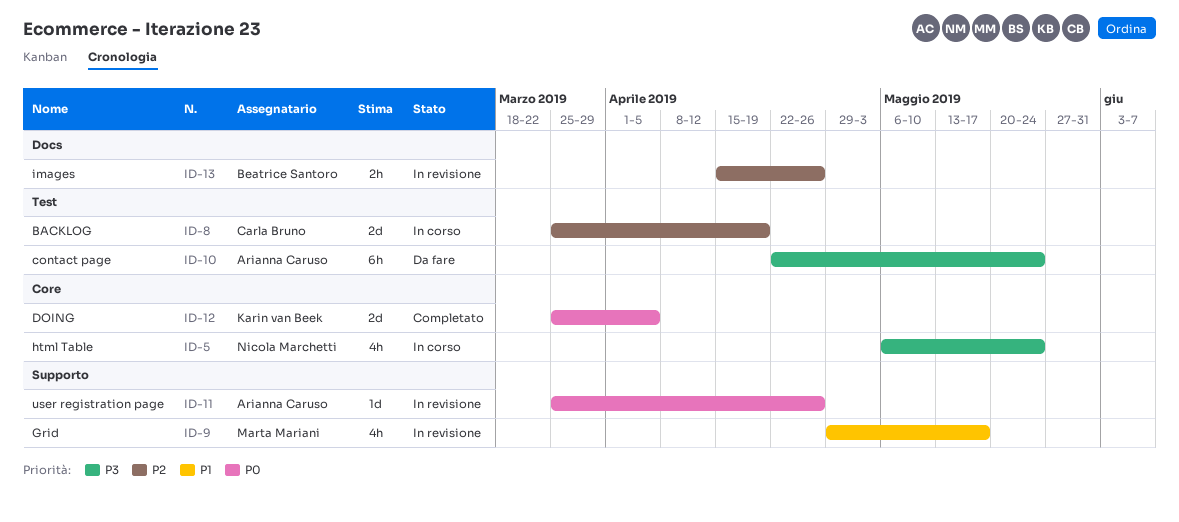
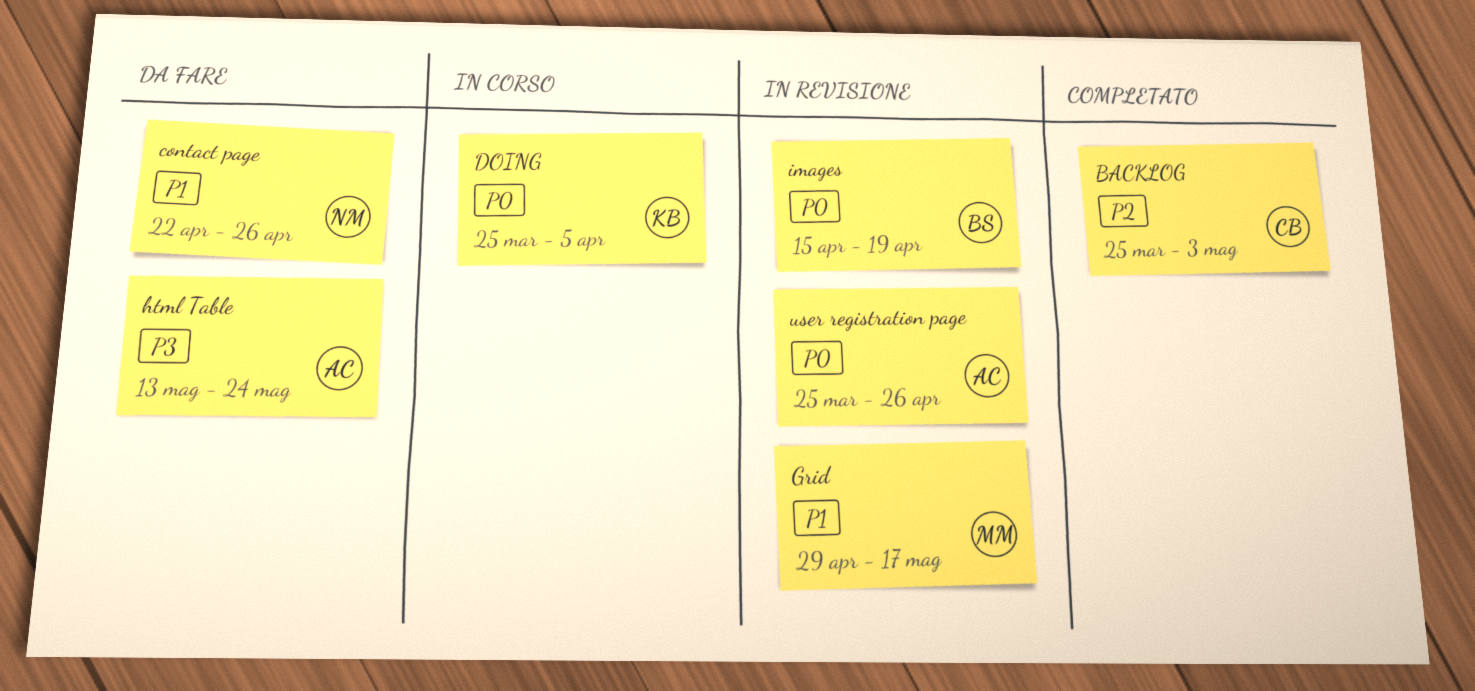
BACKLOG, status: In corso -> Completato
BACKLOG, due: Apr 19 -> May 3
contact page, owner: Arianna Caruso -> Nicola Marchetti
contact page, priority: P3 -> P1
contact page, due: May 24 -> Apr 26
DOING, status: Completato -> In corso
html Table, status: In corso -> Da fare
html Table, owner: Nicola Marchetti -> Arianna Caruso
html Table, start: May 6 -> May 13
images, priority: P2 -> P0
images, due: Apr 26 -> Apr 19

